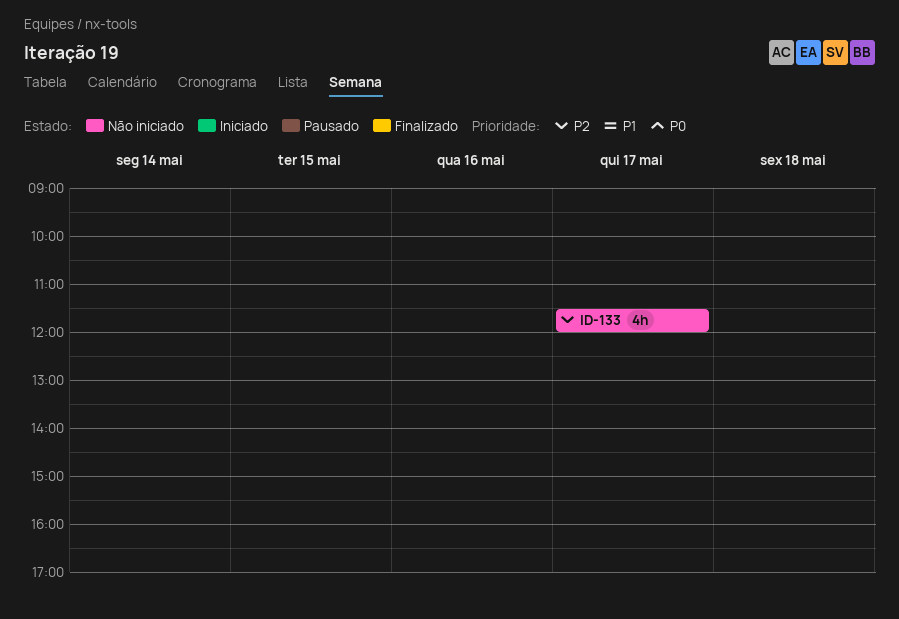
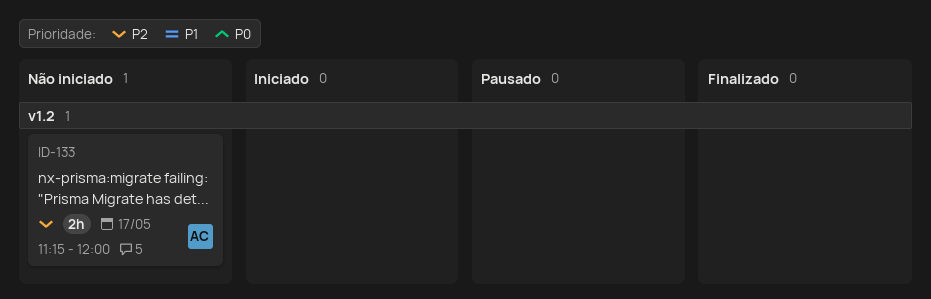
ID-133, estimate: 4h -> 2h
ID-133, begins: 11:30 -> 11:15

